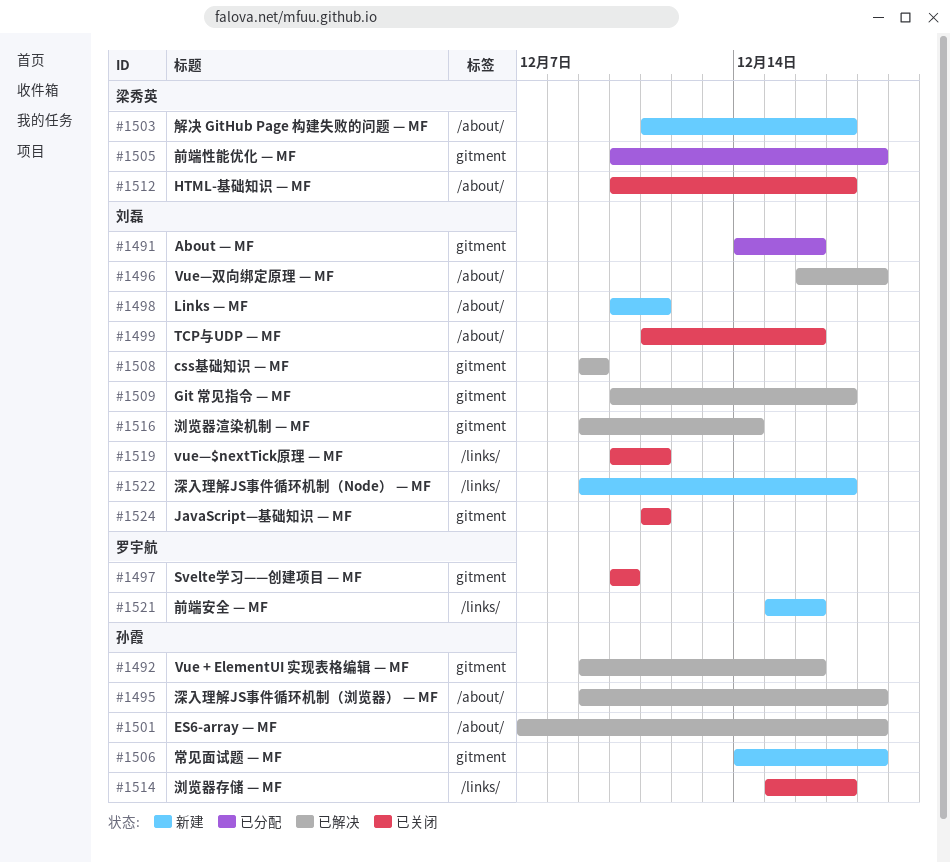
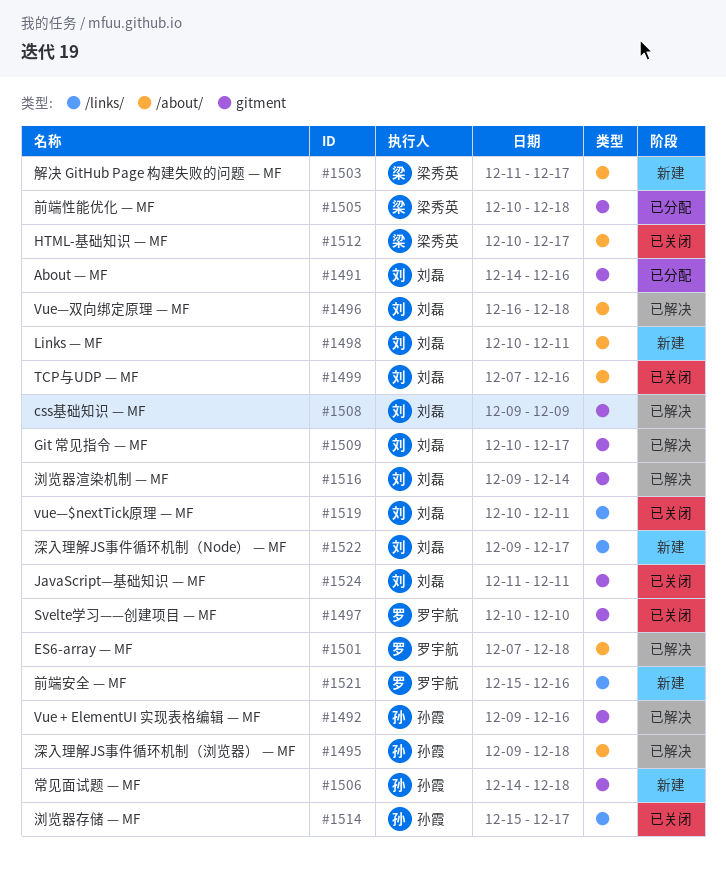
#1499, start: Dec 11 -> Dec 7
#1501, owner: 孙霞 -> 罗宇航

